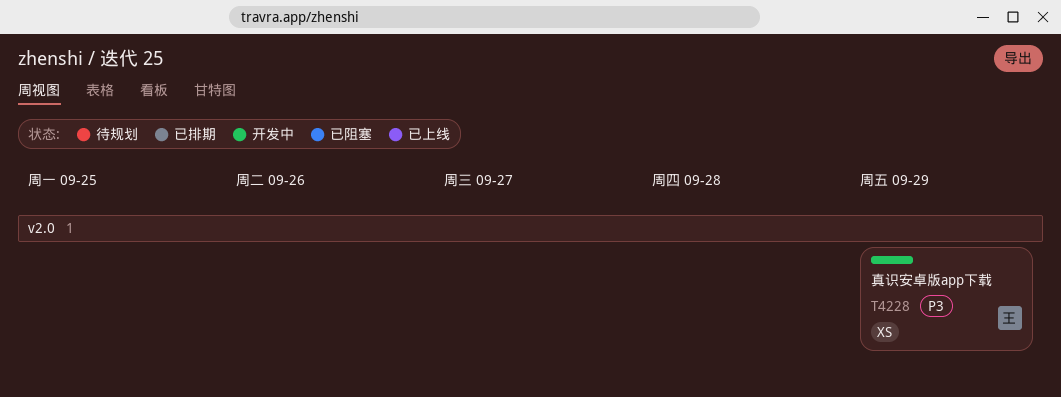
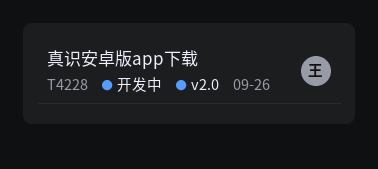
T4228, due: Sep 29 -> Sep 26

